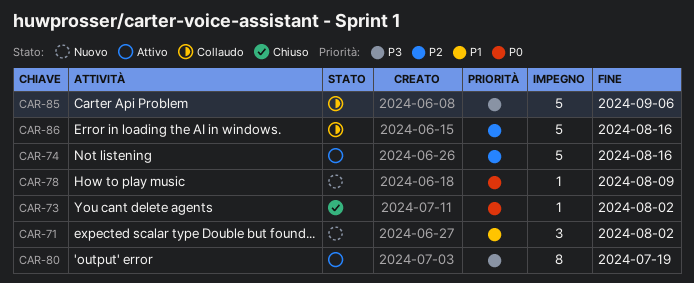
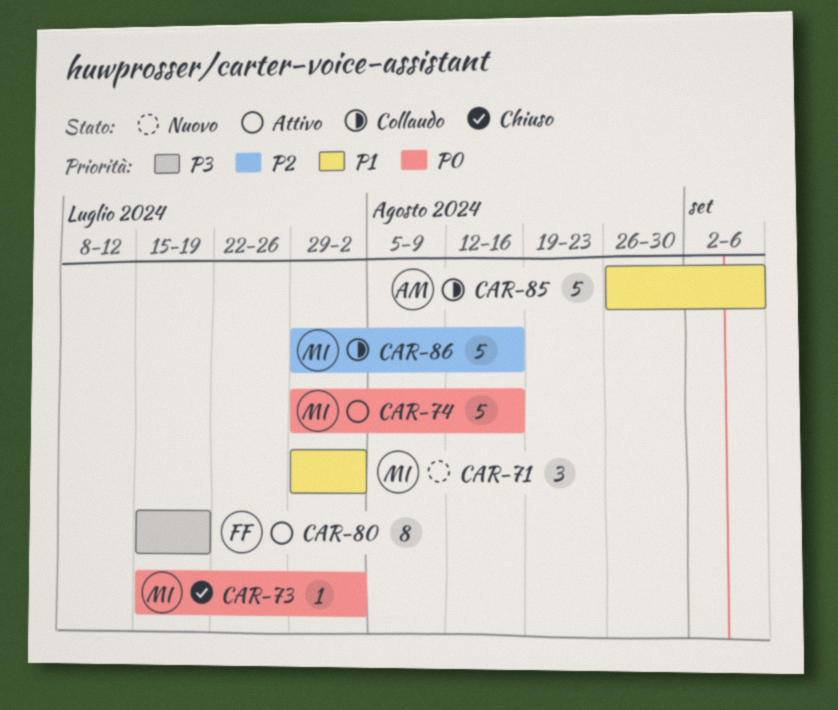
CAR-74, priority: P2 -> P0
CAR-78: present -> none
CAR-85, priority: P3 -> P1

